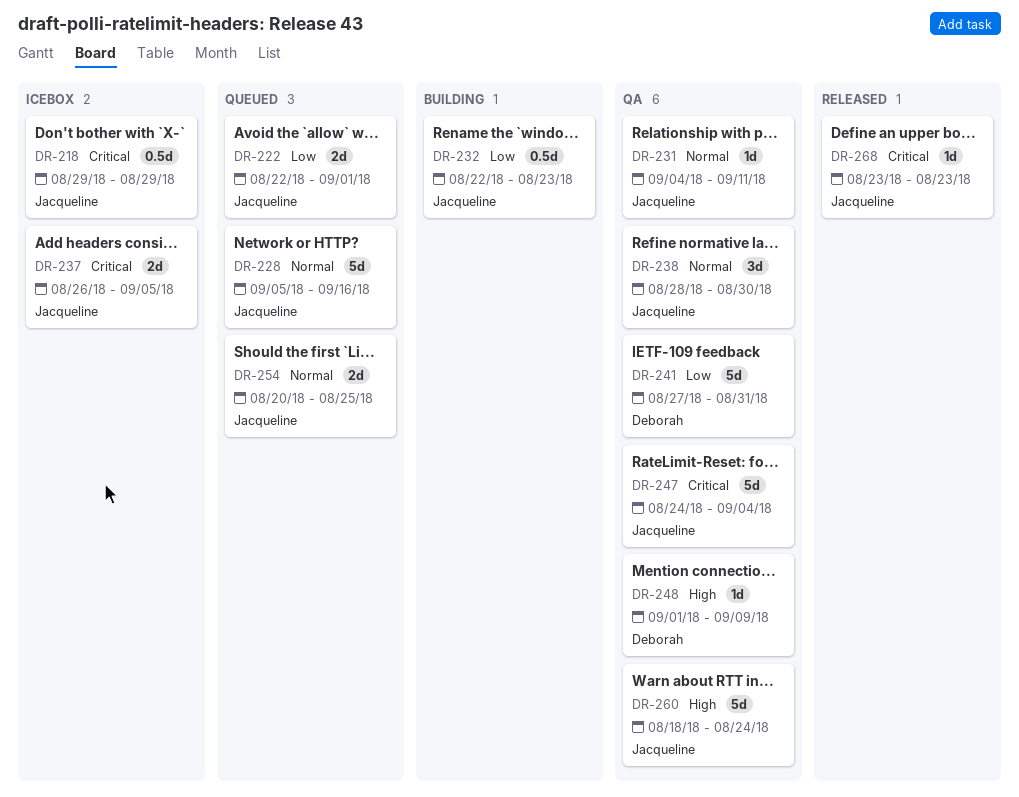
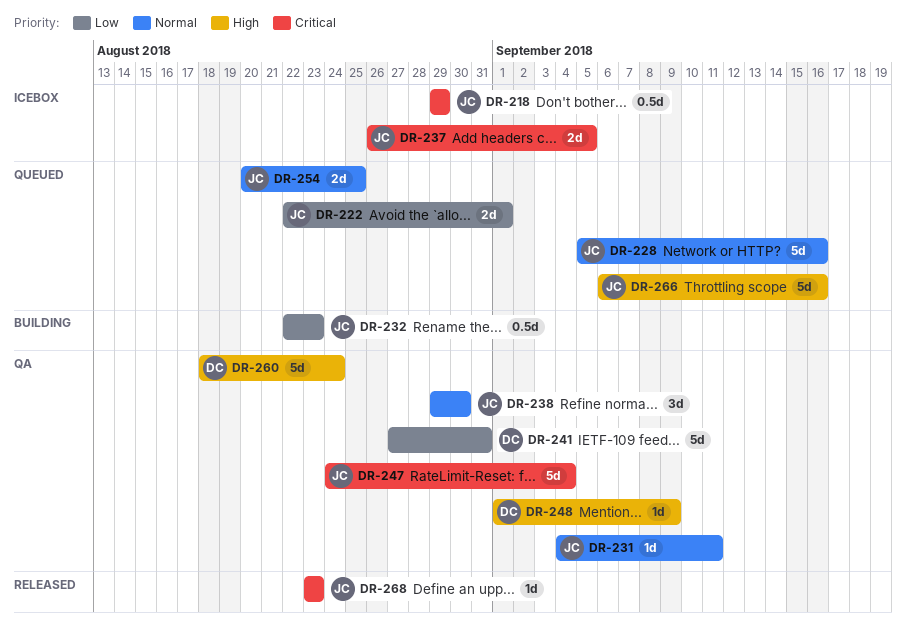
DR-238, start: Aug 28 -> Aug 29
DR-260, owner: Jacqueline -> Deborah
DR-266: none -> present

